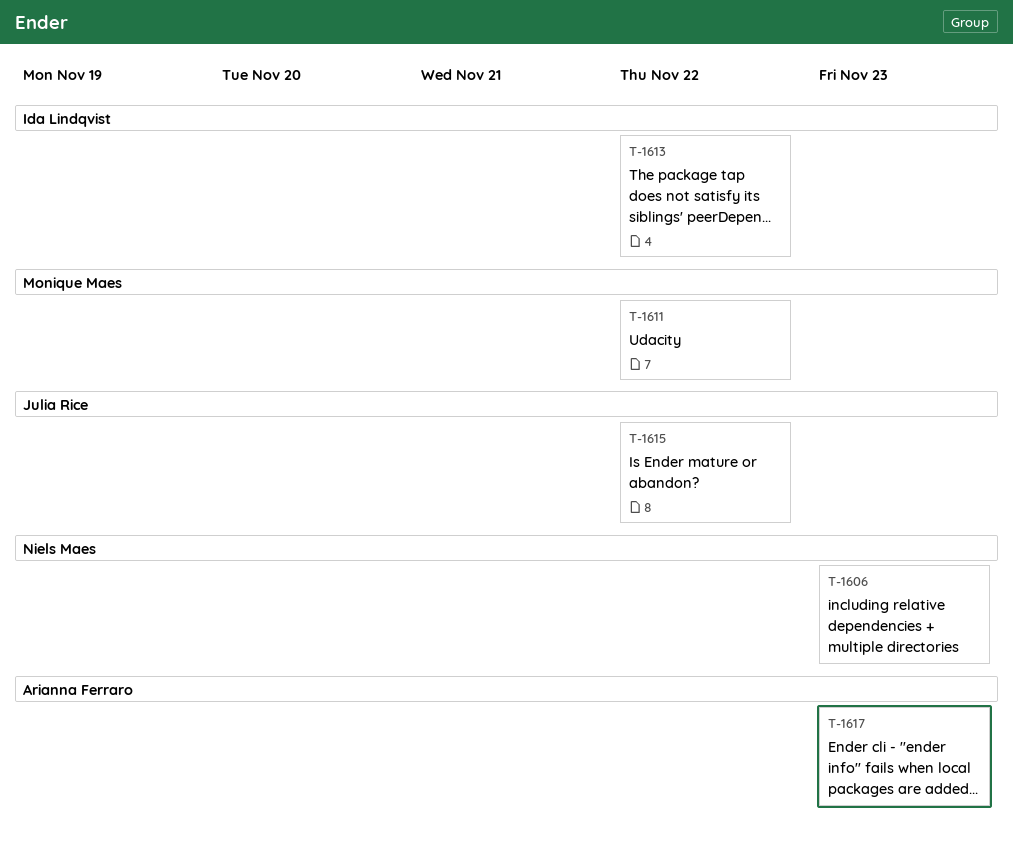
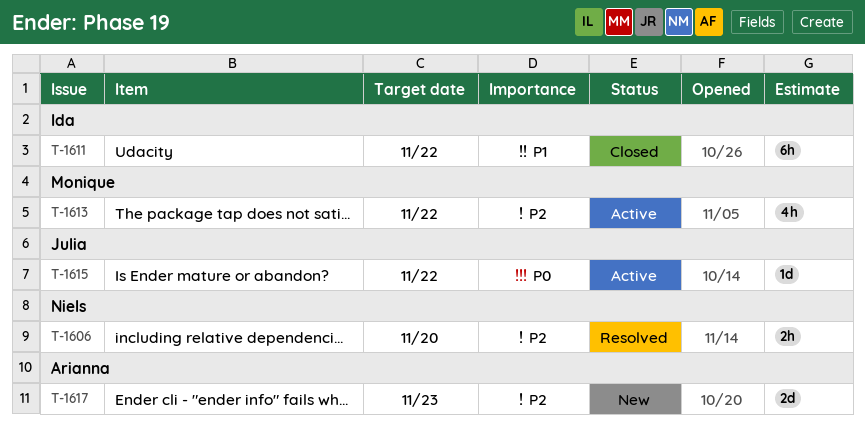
T-1606, due: Nov 23 -> Nov 20
T-1611, owner: Monique Maes -> Ida Lindqvist
T-1613, owner: Ida Lindqvist -> Monique Maes

